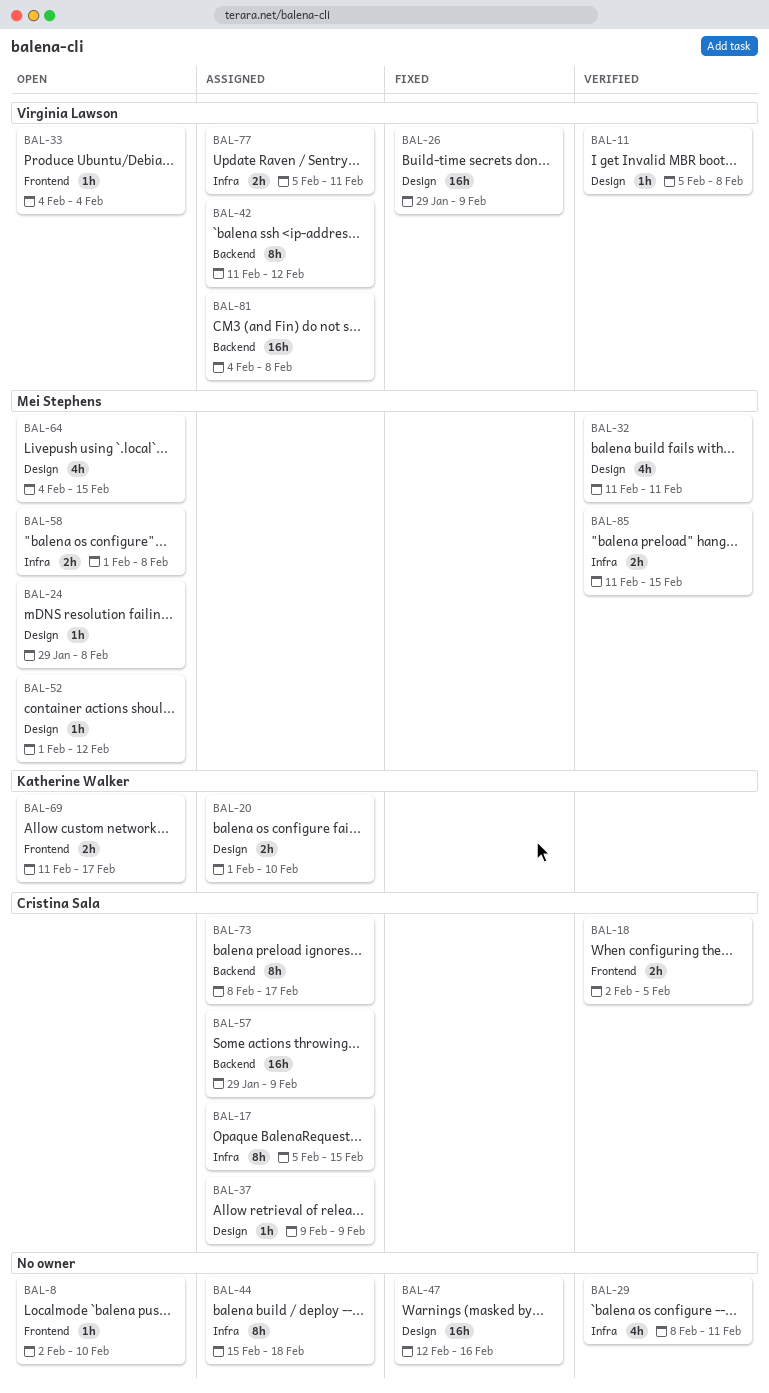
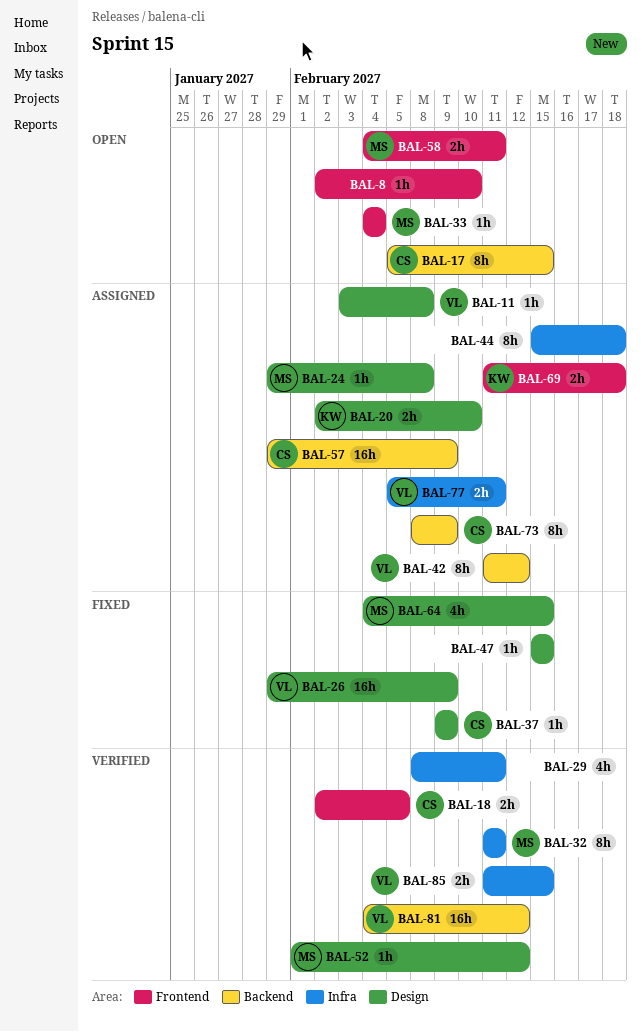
BAL-11, status: Verified -> Assigned
BAL-11, start: Feb 5 -> Feb 3
BAL-17, status: Assigned -> Open
BAL-17, label: Infra -> Backend
BAL-20, start: Feb 1 -> Feb 2
BAL-24, status: Open -> Assigned
BAL-32, label: Design -> Infra
BAL-32, estimate: 4h -> 8h
BAL-33, owner: Virginia Lawson -> Mei Stephens
BAL-37, status: Assigned -> Fixed
BAL-47, estimate: 16h -> 1h
BAL-47, start: Feb 12 -> Feb 15
BAL-47, due: Feb 16 -> Feb 15
BAL-52, status: Open -> Verified
BAL-58, label: Infra -> Frontend
BAL-58, start: Feb 1 -> Feb 4
BAL-58, due: Feb 8 -> Feb 11
BAL-64, status: Open -> Fixed
BAL-69, status: Open -> Assigned
BAL-69, due: Feb 17 -> Feb 18
BAL-73, due: Feb 17 -> Feb 9
BAL-81, status: Assigned -> Verified
BAL-81, due: Feb 8 -> Feb 12
BAL-85, owner: Mei Stephens -> Virginia Lawson

